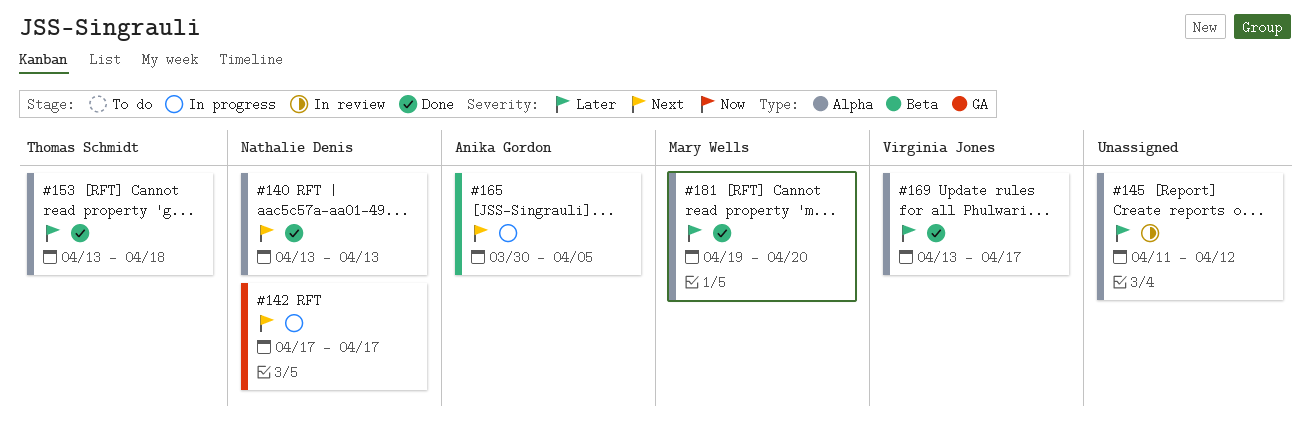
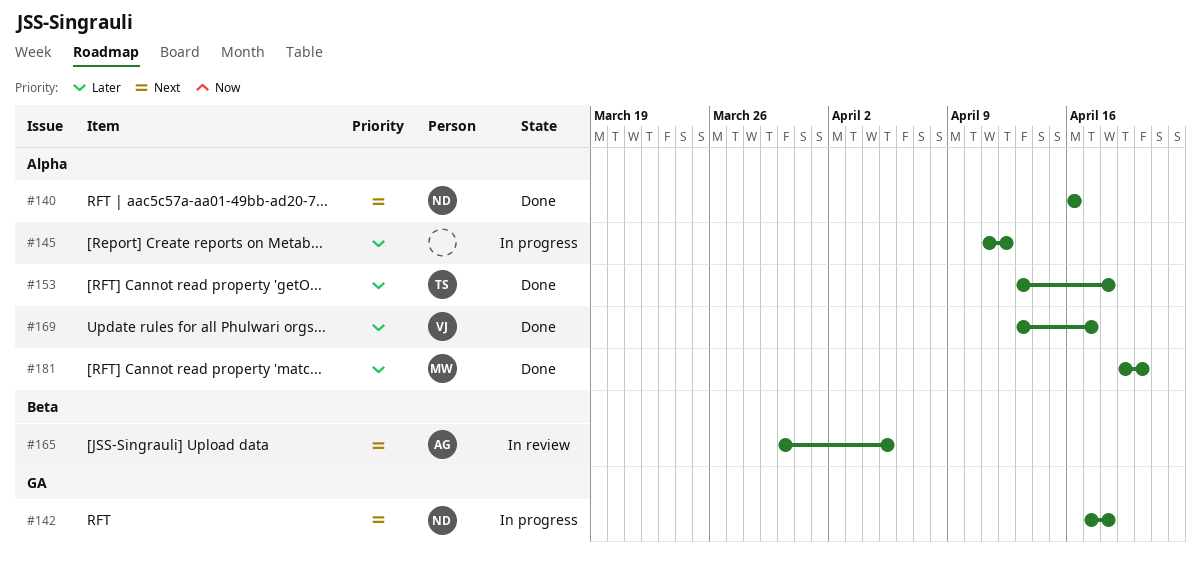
#140, start: Apr 13 -> Apr 16
#140, due: Apr 13 -> Apr 16
#142, due: Apr 17 -> Apr 18
#145, status: In review -> In progress
#165, status: In progress -> In review

